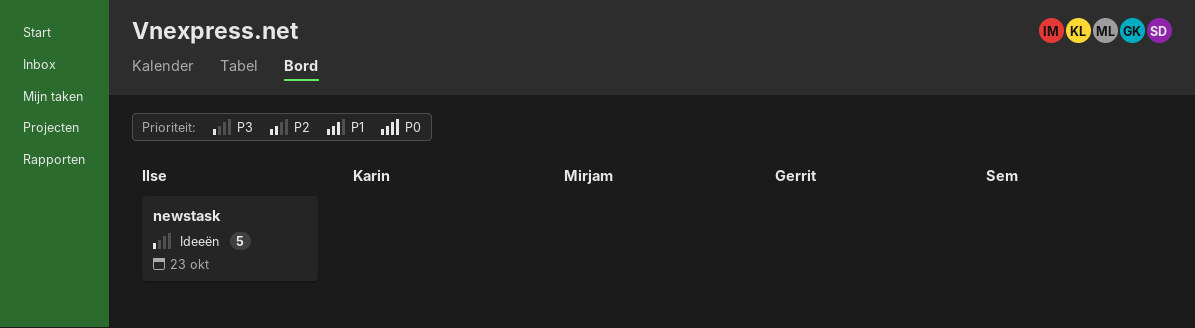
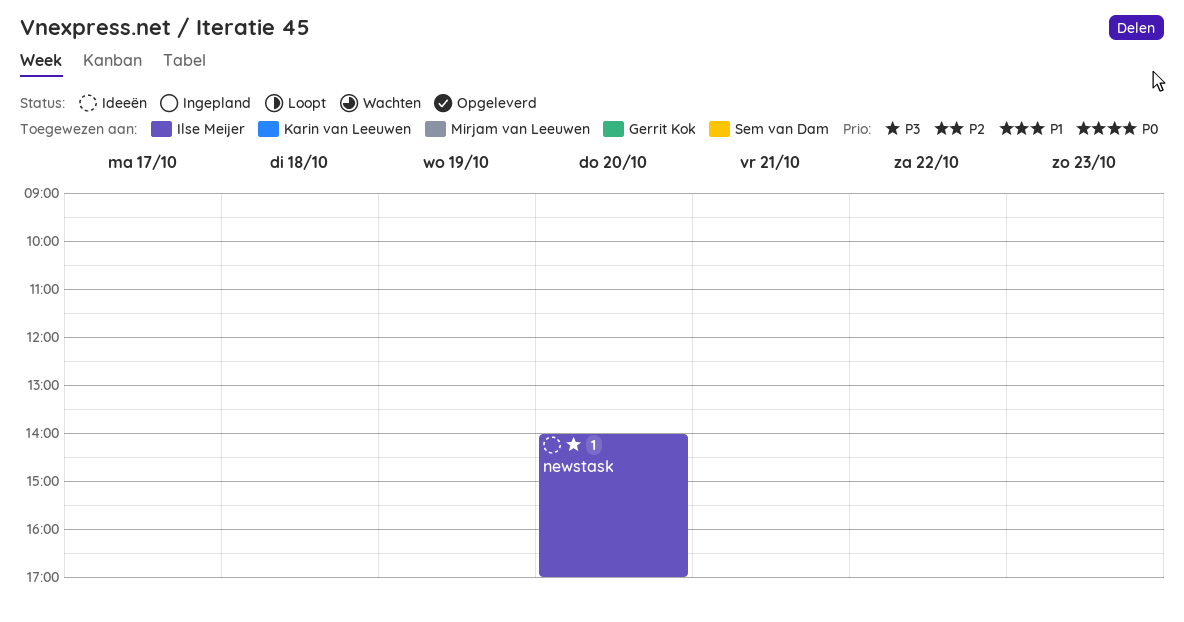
newstask, estimate: 5 -> 1
newstask, day: Oct 23 -> Oct 20

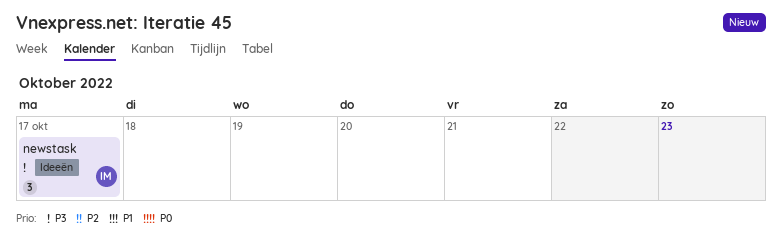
newstask, estimate: 1 -> 3
newstask, day: Oct 20 -> Oct 17

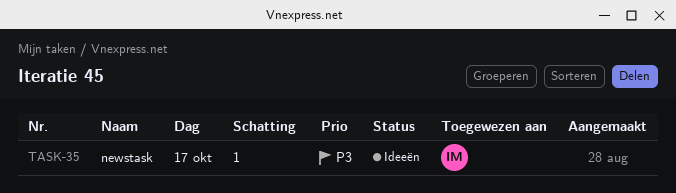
newstask, estimate: 3 -> 1

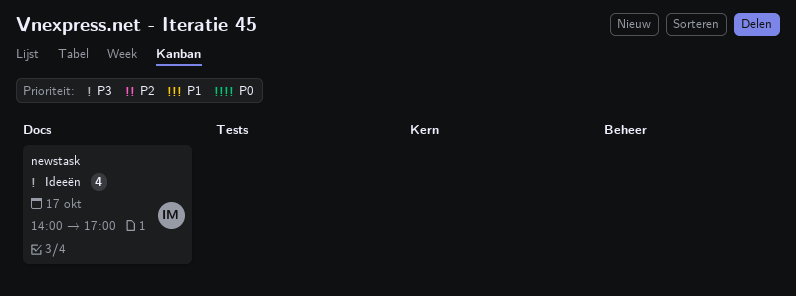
newstask, estimate: 1 -> 4

